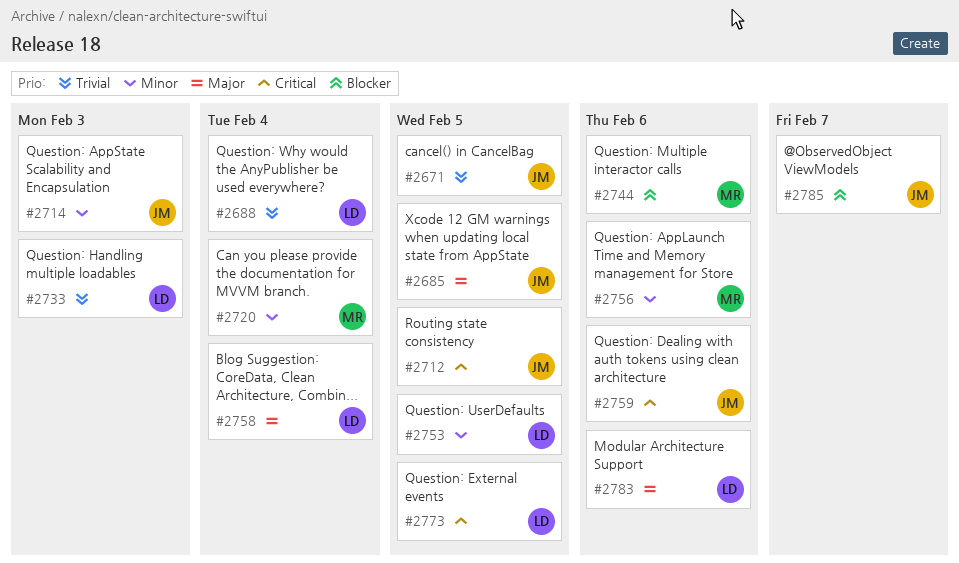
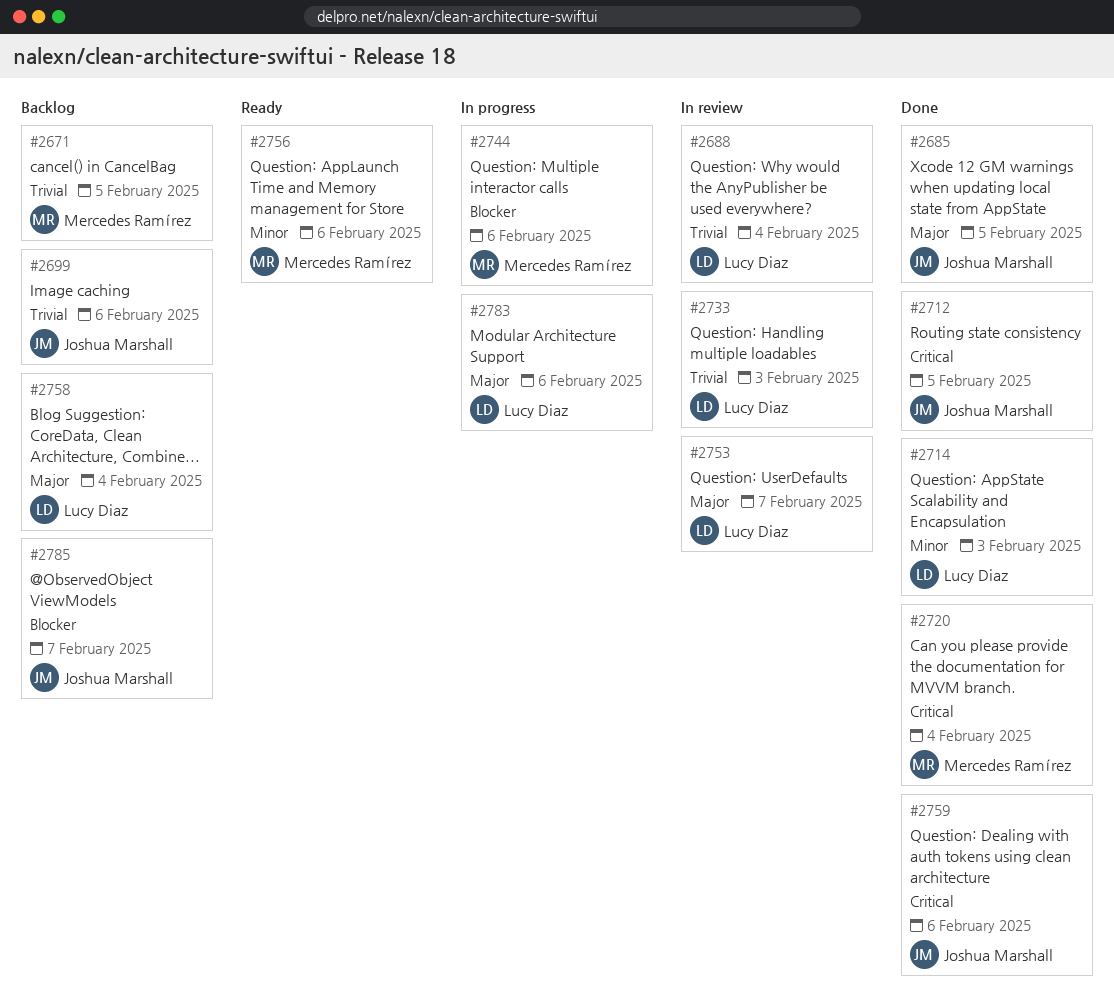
#2671, owner: Joshua Marshall -> Mercedes Ramírez
#2699: none -> present
#2714, owner: Joshua Marshall -> Lucy Diaz
#2720, priority: Minor -> Critical
#2753, priority: Minor -> Major
#2753, due: Feb 5 -> Feb 7
#2773: present -> none

